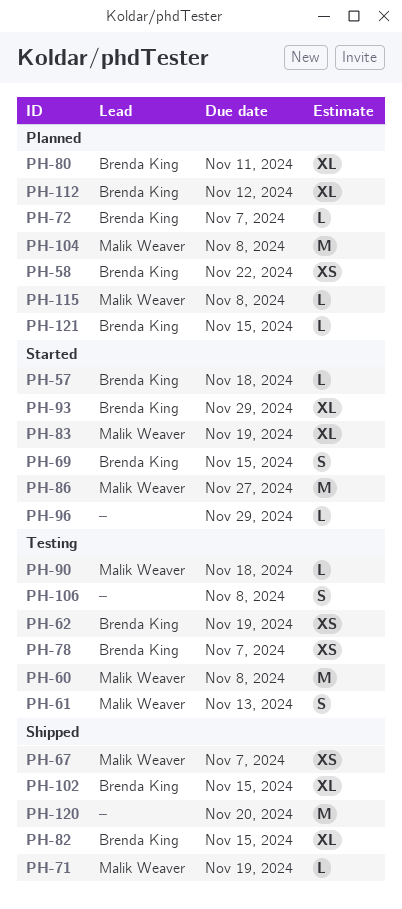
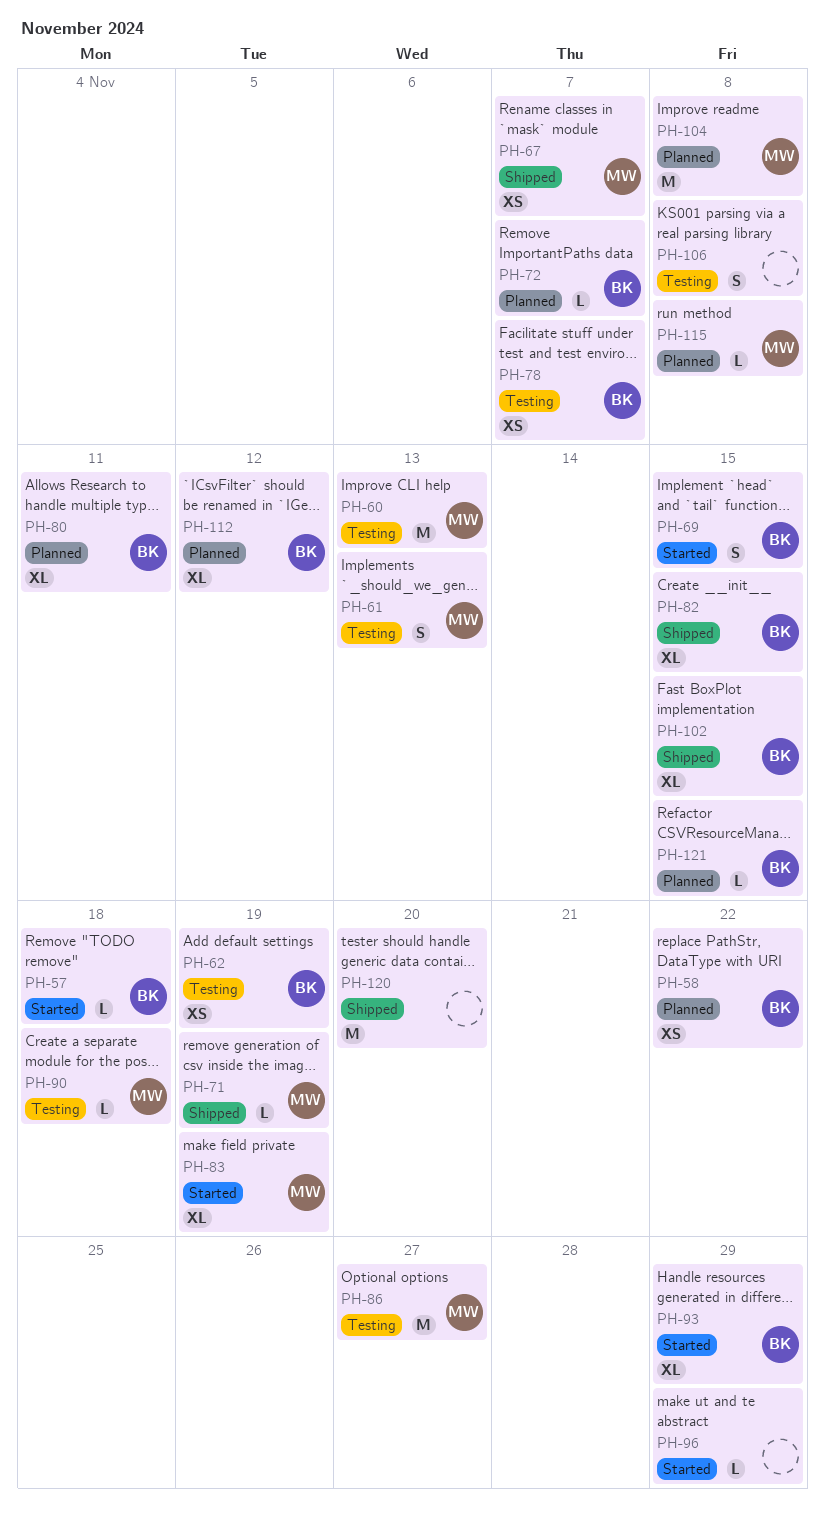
PH-60, due: Nov 8 -> Nov 13
PH-86, status: Started -> Testing

